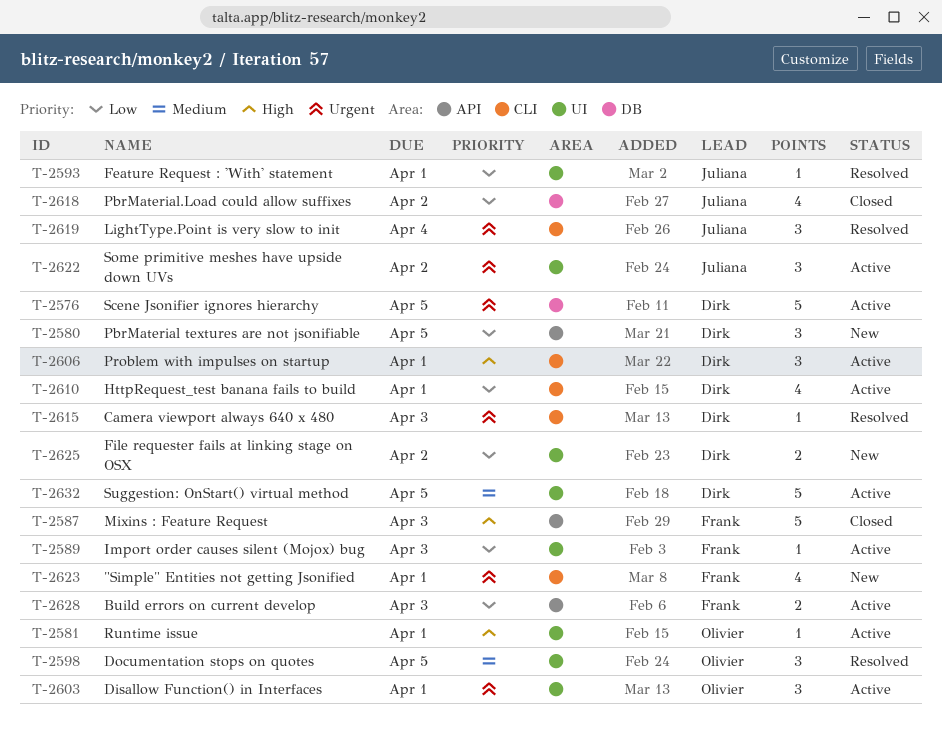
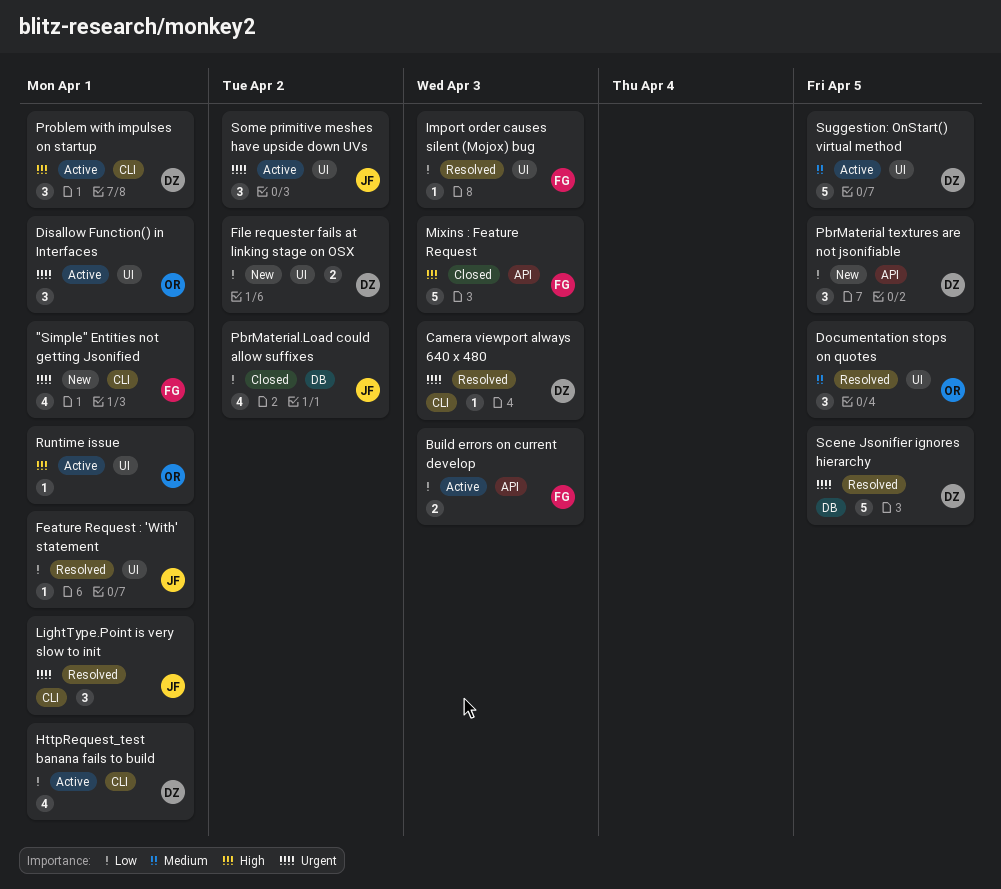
Import order causes silent (Mojox) bug, status: Active -> Resolved
LightType.Point is very slow to init, due: Apr 4 -> Apr 1
Scene Jsonifier ignores hierarchy, status: Active -> Resolved

